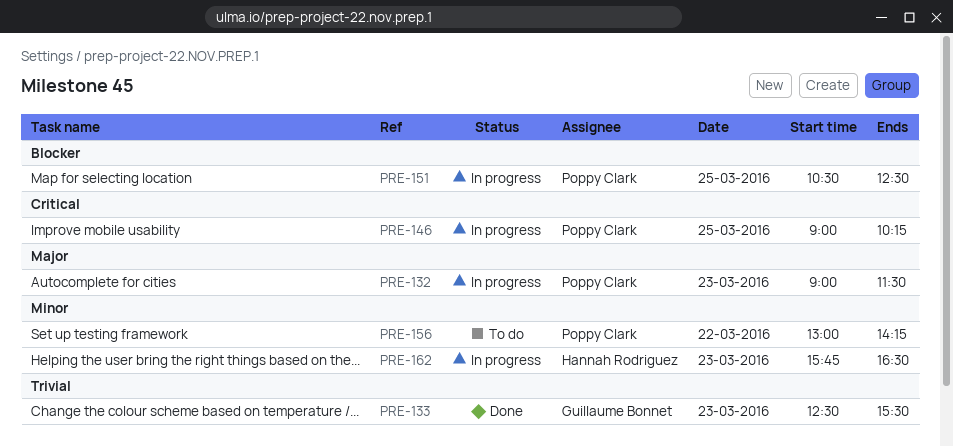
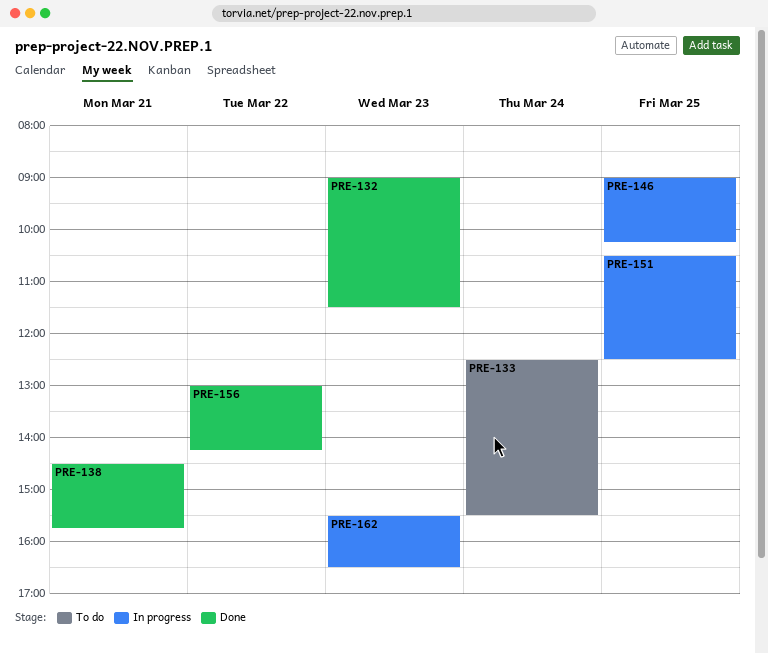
PRE-132, status: In progress -> Done
PRE-133, status: Done -> To do
PRE-133, day: Mar 23 -> Mar 24
PRE-138: none -> present
PRE-156, status: To do -> Done
PRE-162, begins: 15:45 -> 15:30

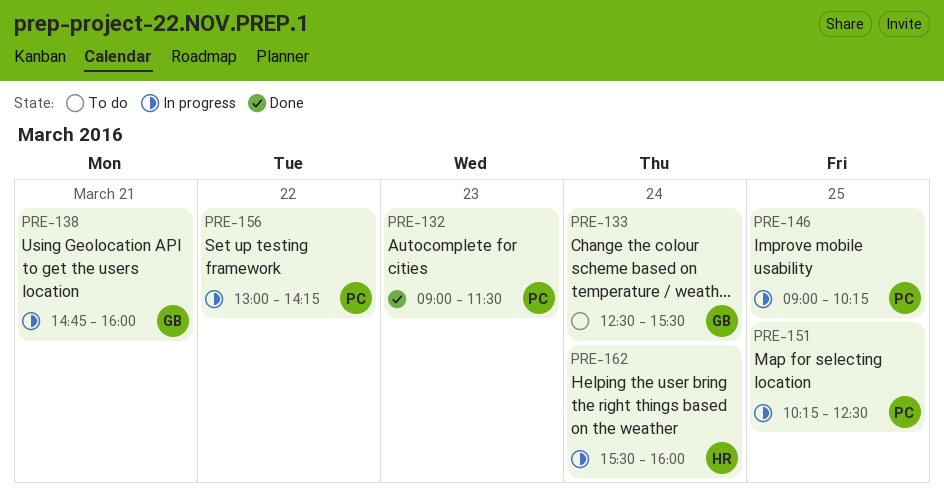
PRE-138, status: Done -> In progress
PRE-138, begins: 14:30 -> 14:45
PRE-138, ends: 15:45 -> 16:00
PRE-151, begins: 10:30 -> 10:15
PRE-156, status: Done -> In progress
PRE-162, day: Mar 23 -> Mar 24
PRE-162, ends: 16:30 -> 16:00

